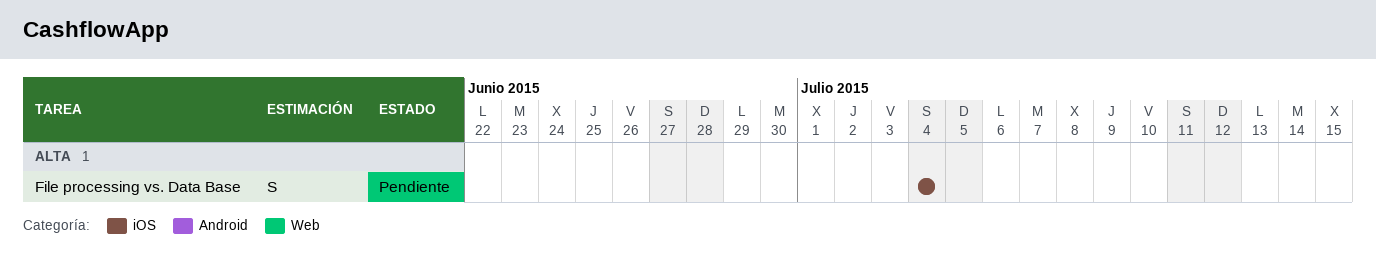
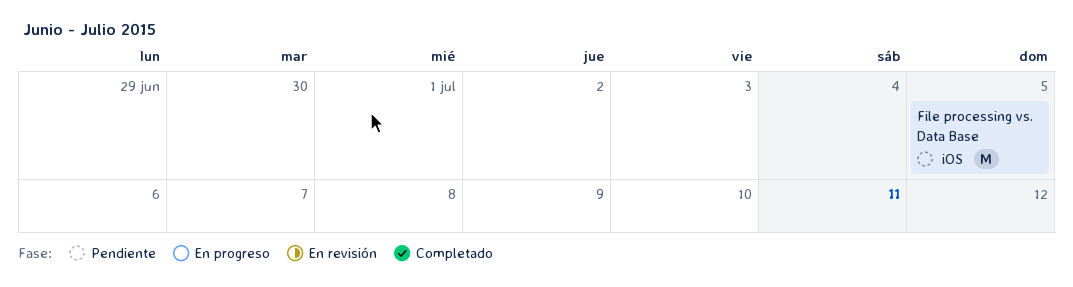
File processing vs. Data Base, estimate: S -> M
File processing vs. Data Base, due: Jul 4 -> Jul 5

